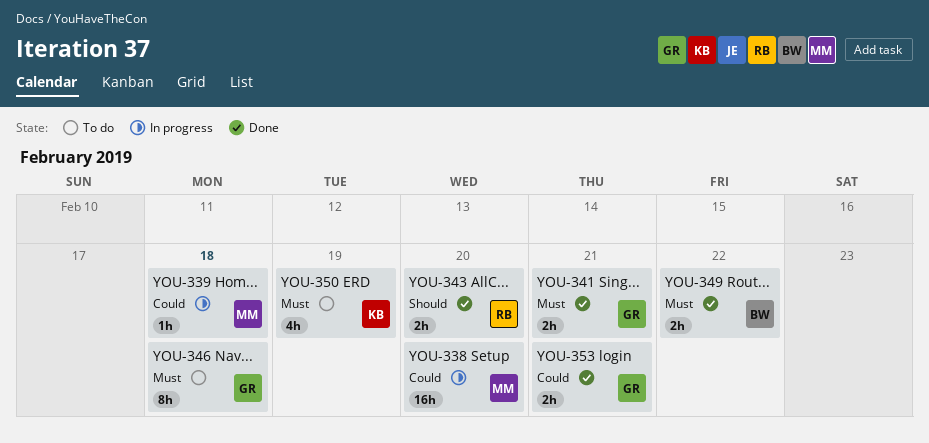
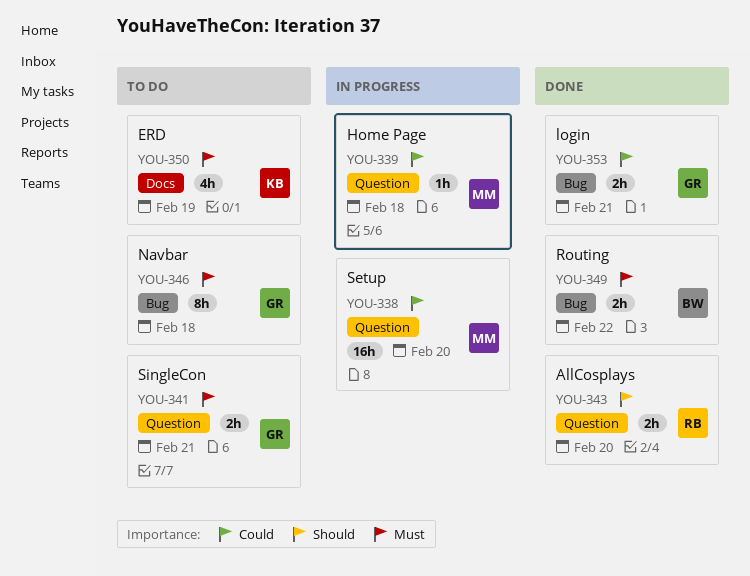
YOU-341, status: Done -> To do

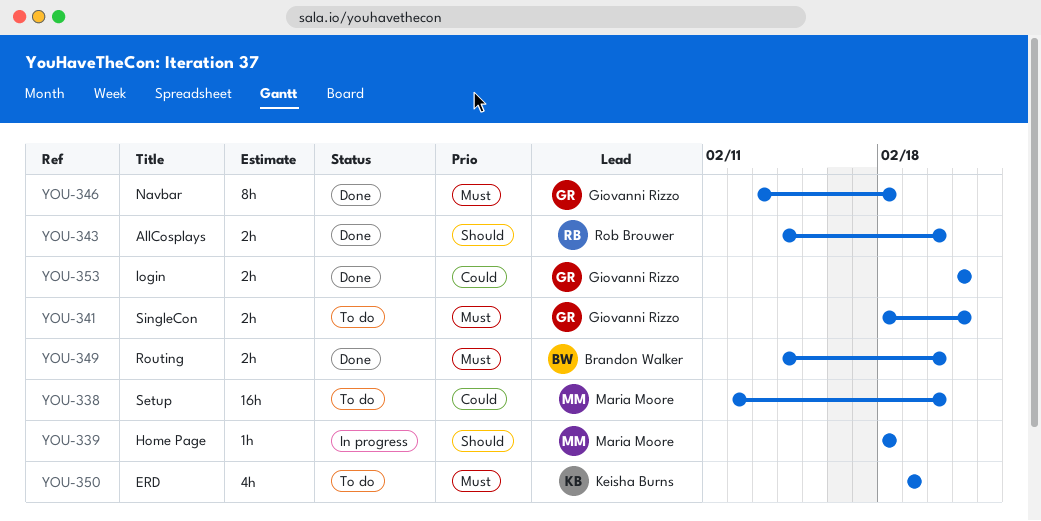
YOU-338, status: In progress -> To do
YOU-339, priority: Could -> Should
YOU-346, status: To do -> Done
YOU-349, due: Feb 22 -> Feb 20

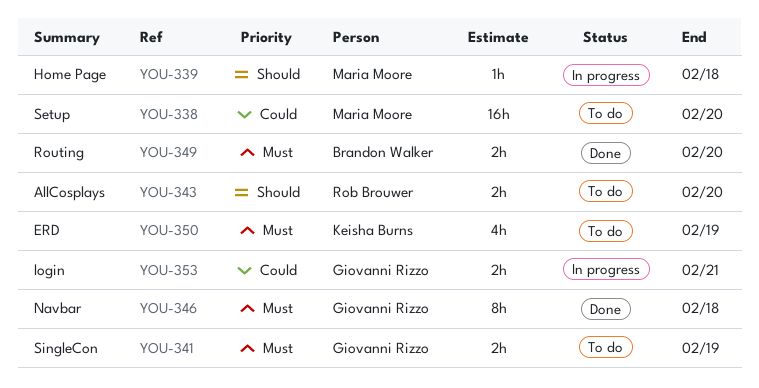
YOU-341, due: Feb 21 -> Feb 19
YOU-343, status: Done -> To do
YOU-353, status: Done -> In progress

